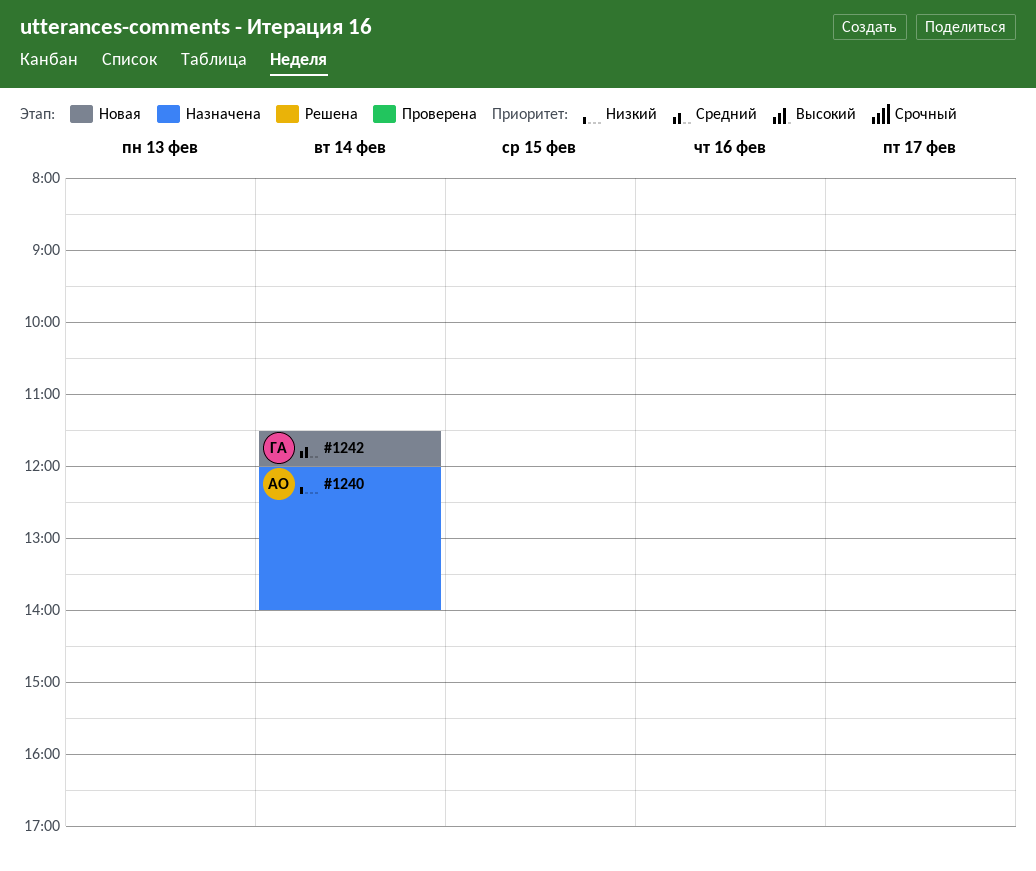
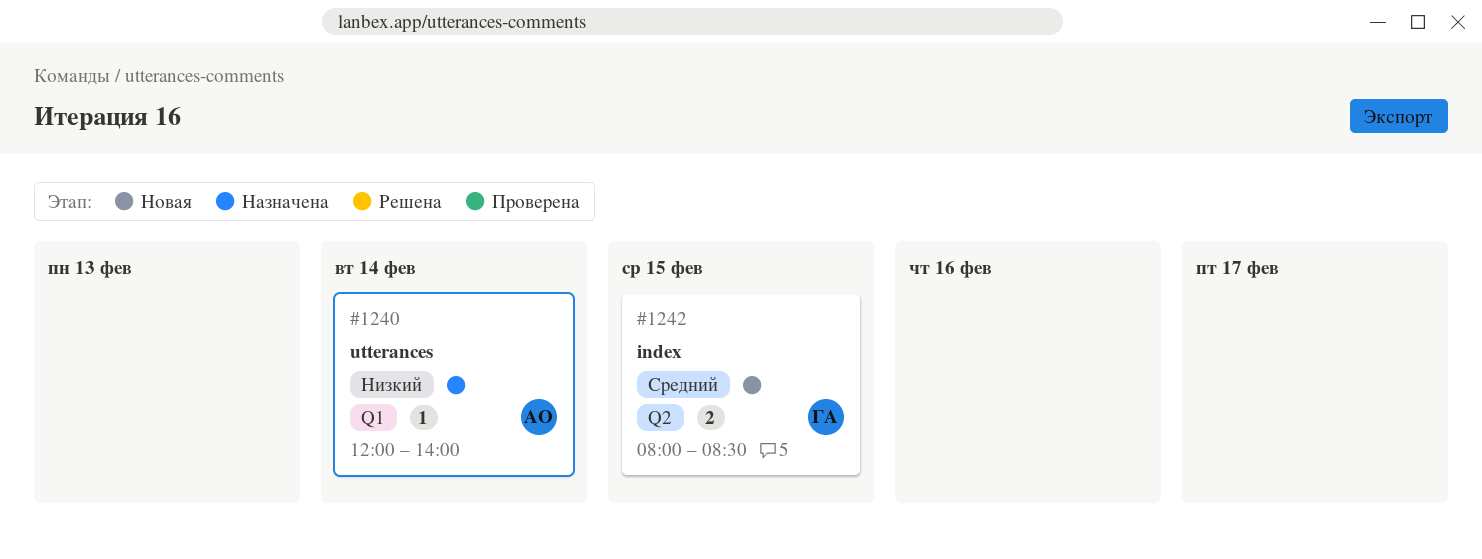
#1242, day: Feb 14 -> Feb 15
#1242, begins: 11:30 -> 08:00
#1242, ends: 12:00 -> 08:30

